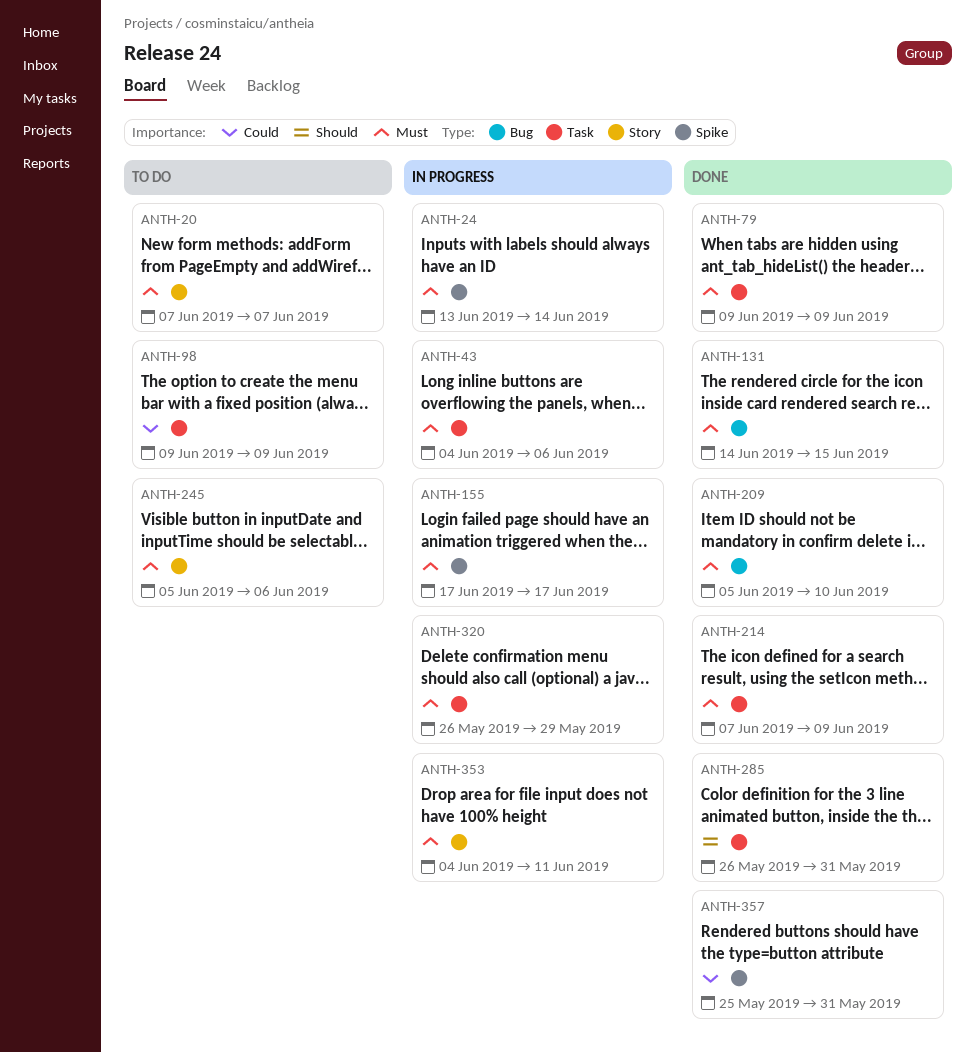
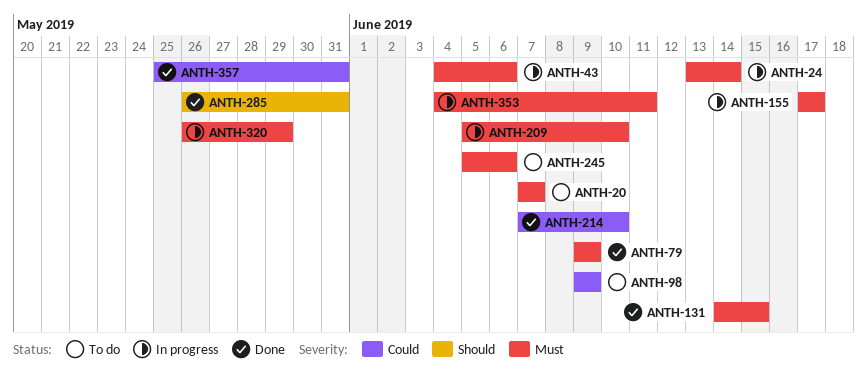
ANTH-209, status: Done -> In progress
ANTH-214, priority: Must -> Could
ANTH-214, due: Jun 9 -> Jun 10

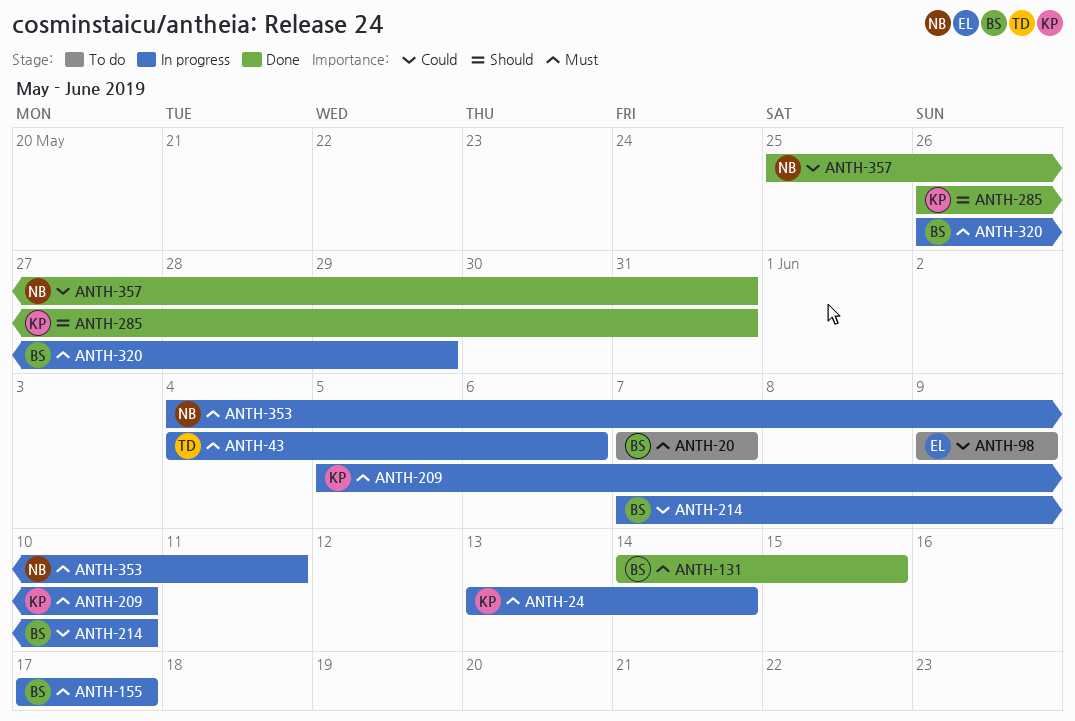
ANTH-79: present -> none
ANTH-214, status: Done -> In progress
ANTH-245: present -> none

